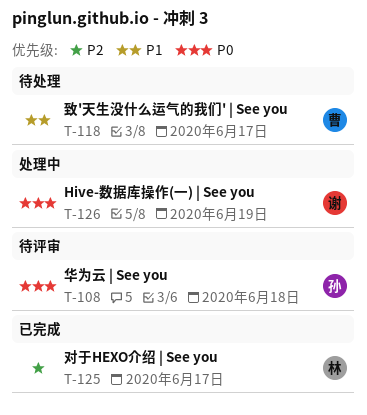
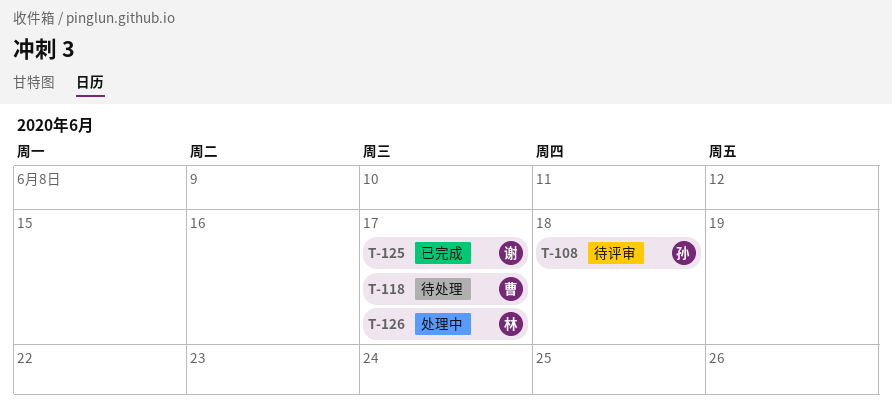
T-125, owner: 林 -> 谢
T-126, owner: 谢 -> 林
T-126, due: Jun 19 -> Jun 17

